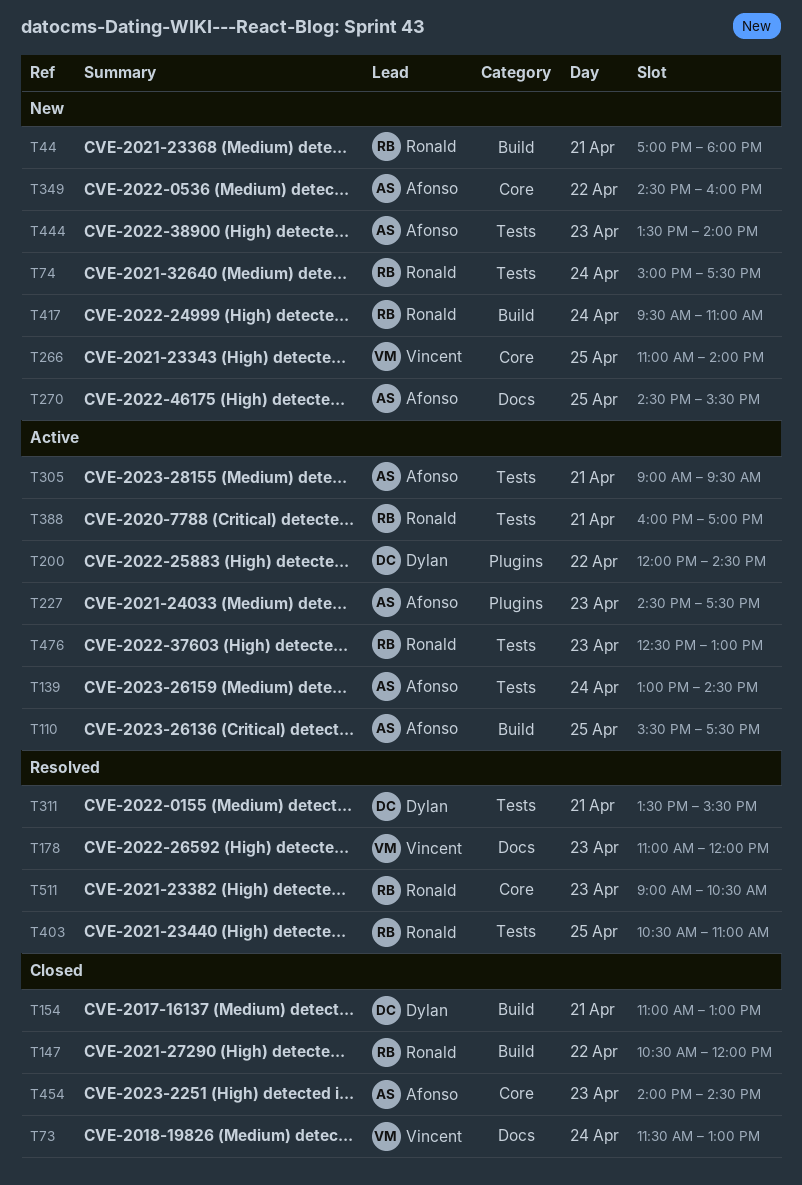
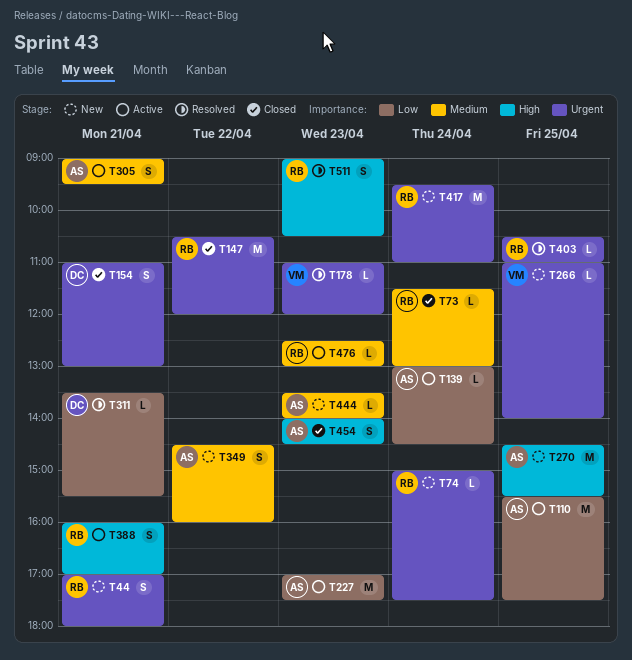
T73, owner: Vincent -> Ronald
T200: present -> none
T227, begins: 14:30 -> 17:00

